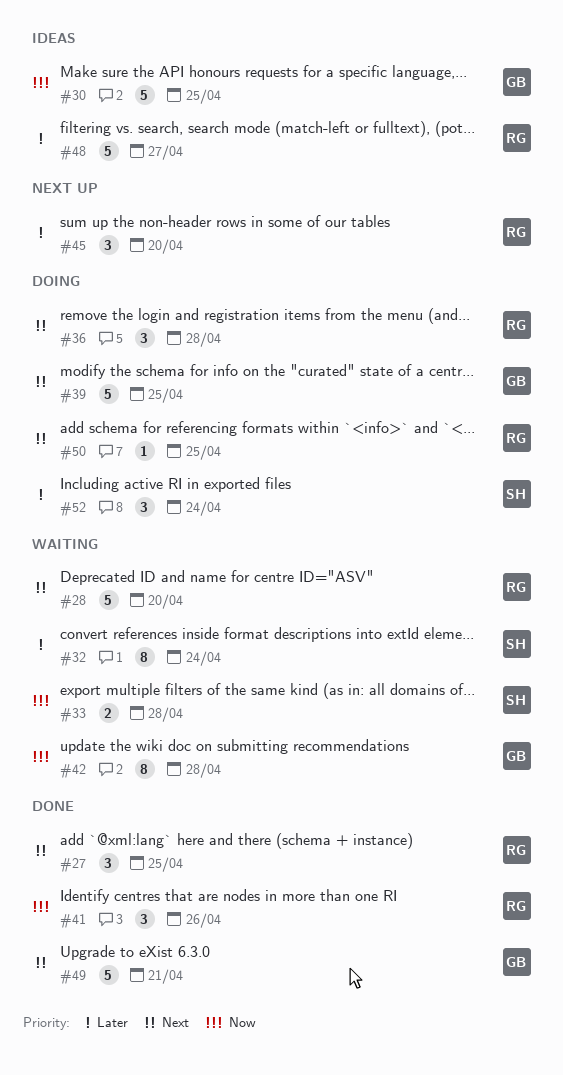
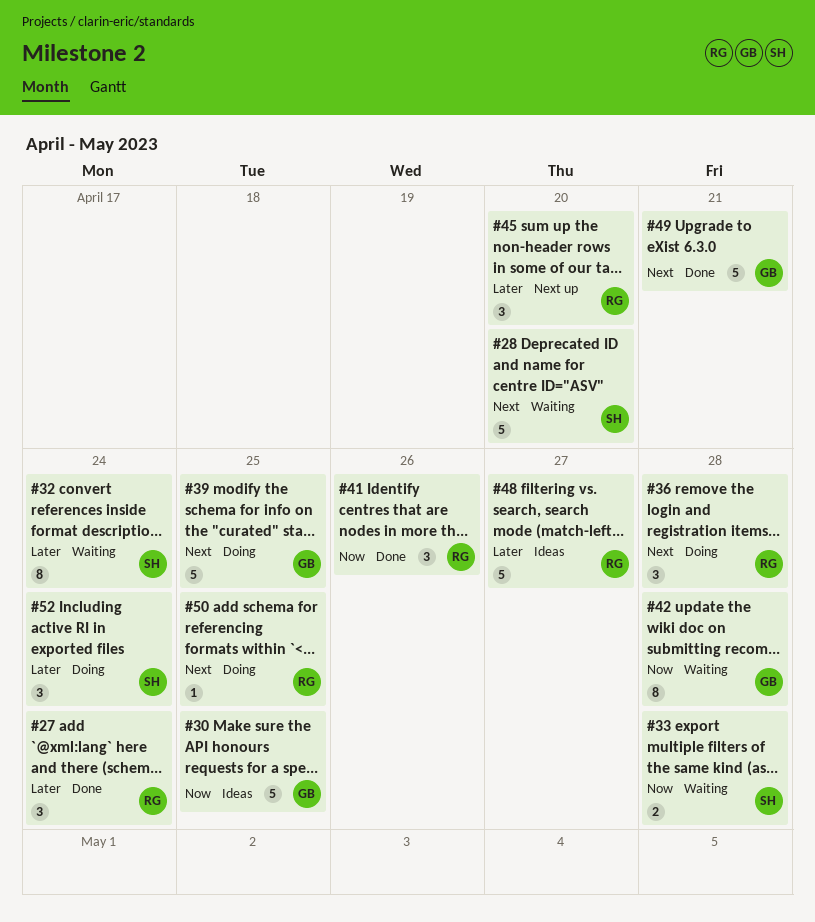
#27, priority: Next -> Later
#27, due: Apr 25 -> Apr 24
#28, owner: RG -> SH

